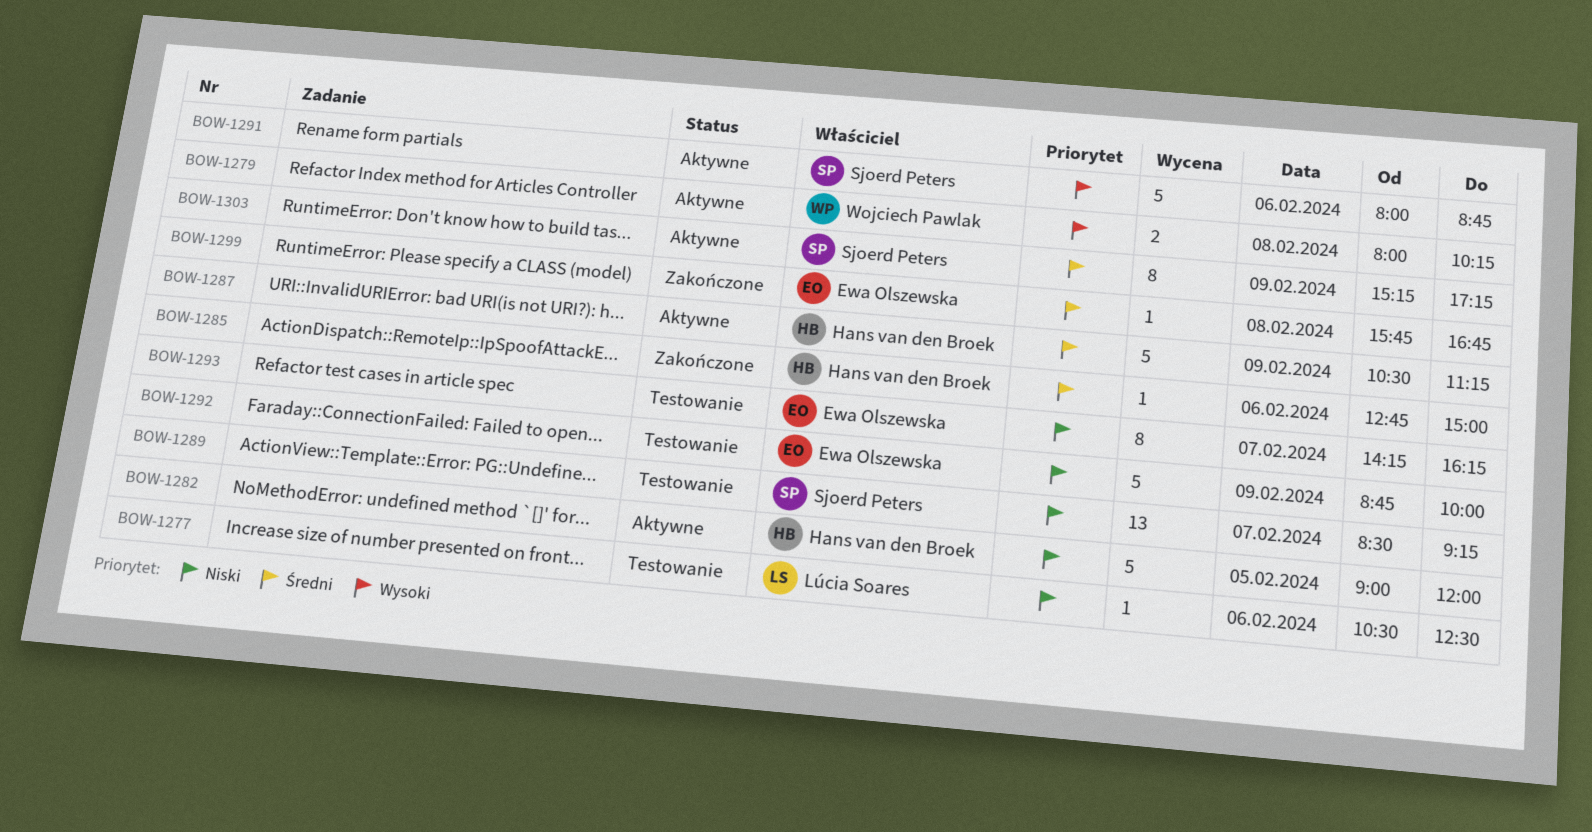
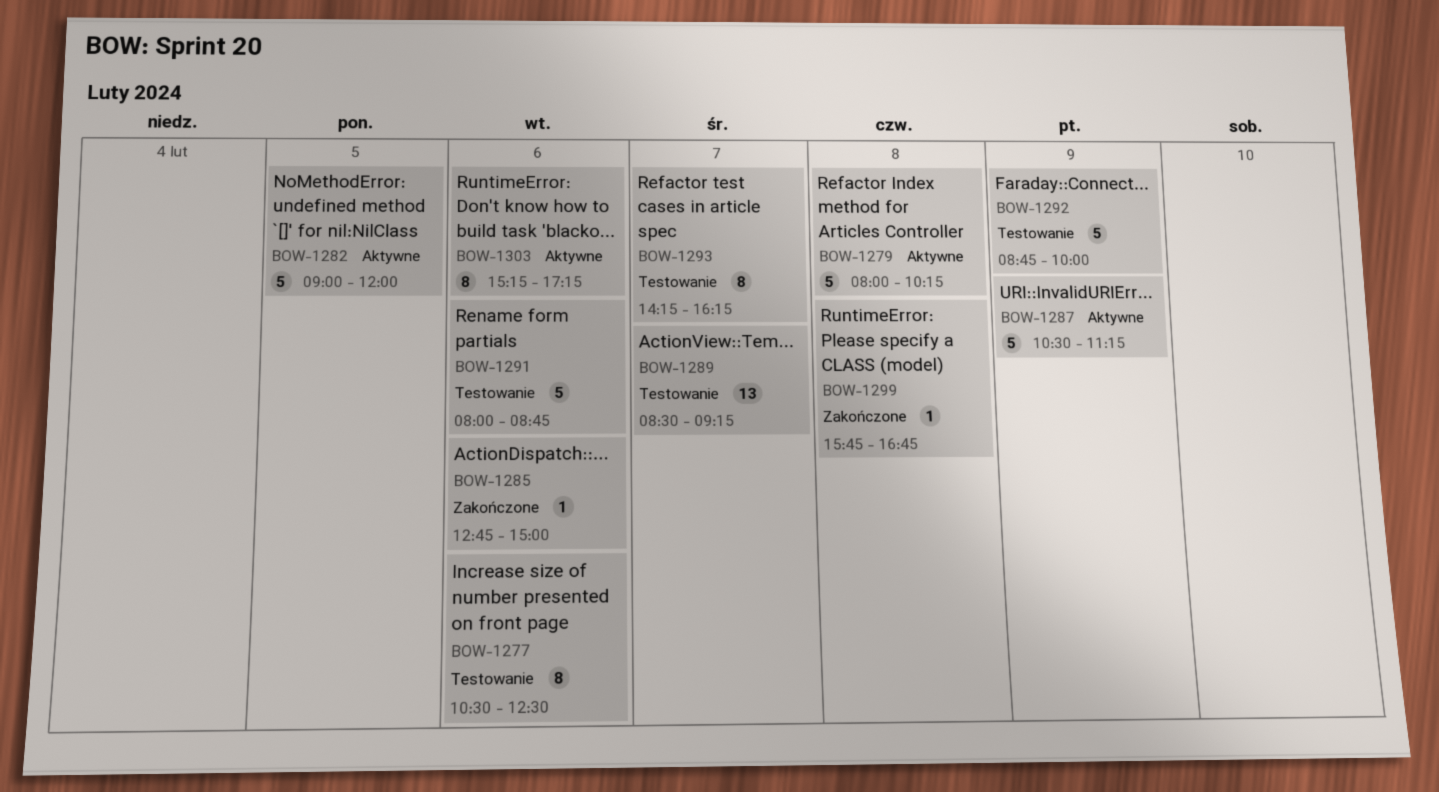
BOW-1277, estimate: 1 -> 8
BOW-1279, estimate: 2 -> 5
BOW-1291, status: Aktywne -> Testowanie
BOW-1303, day: Feb 9 -> Feb 6

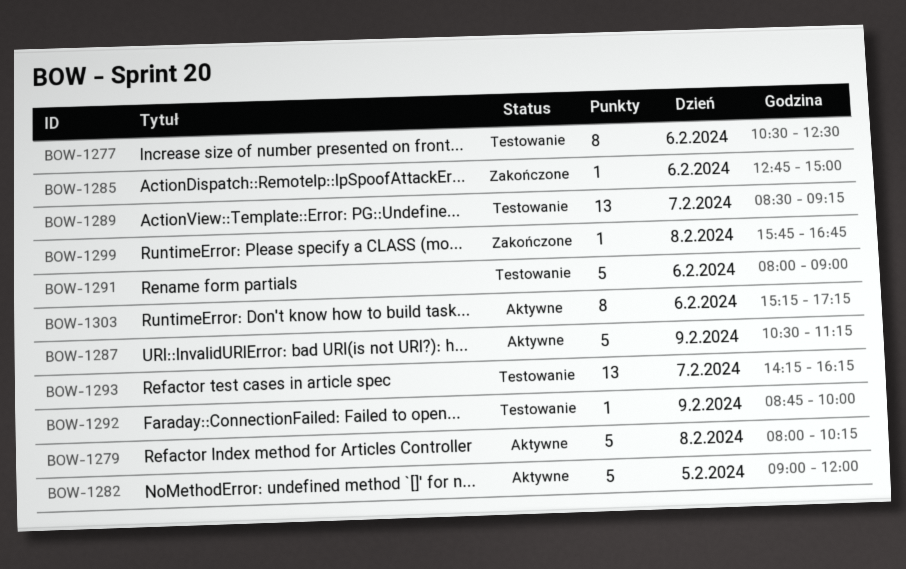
BOW-1291, ends: 08:45 -> 09:00
BOW-1292, estimate: 5 -> 1
BOW-1293, estimate: 8 -> 13

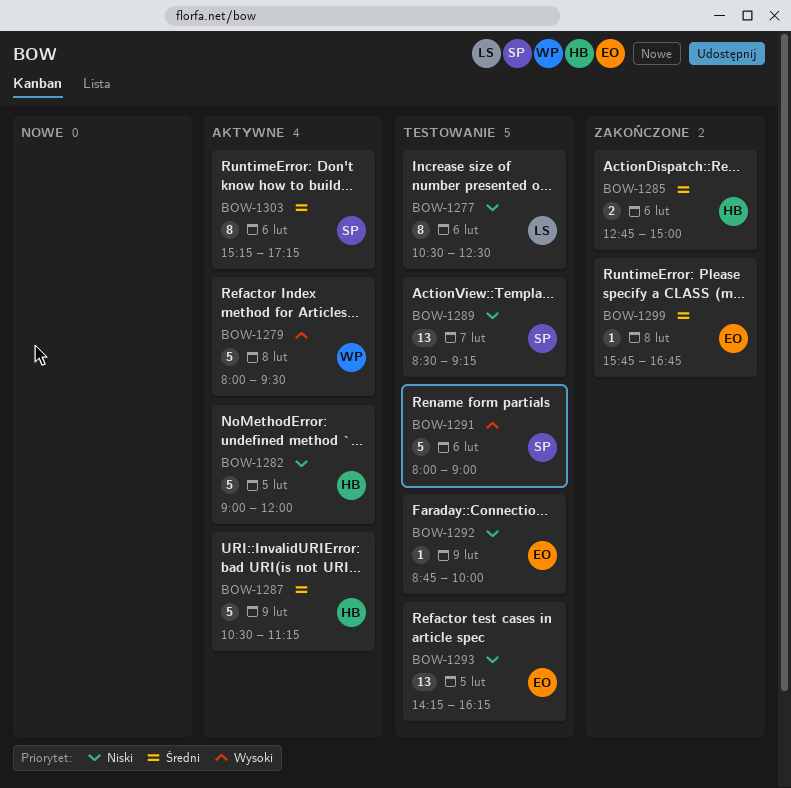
BOW-1279, ends: 10:15 -> 09:30
BOW-1285, estimate: 1 -> 2
BOW-1293, day: Feb 7 -> Feb 5

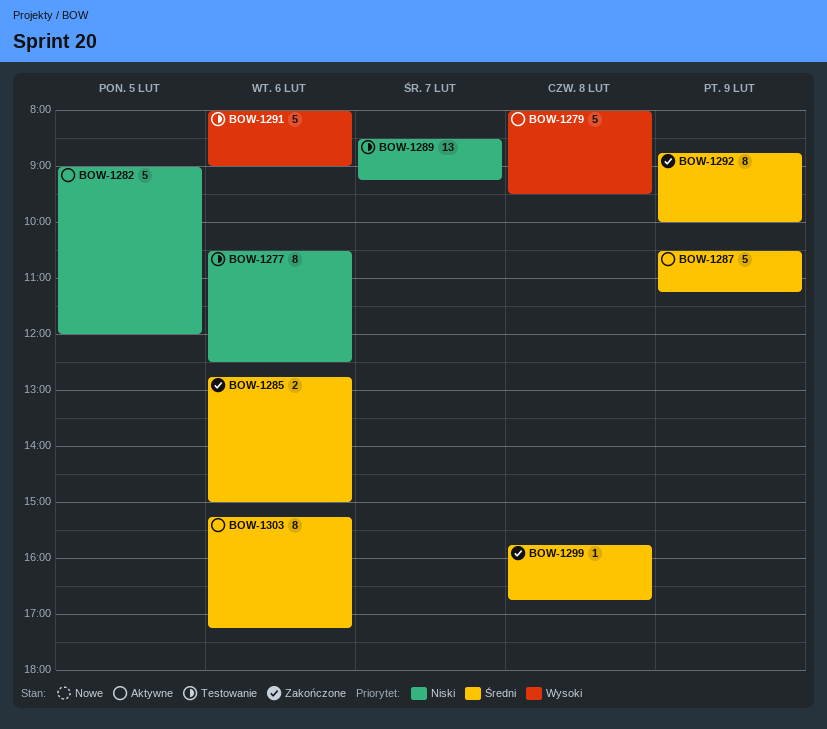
BOW-1292, status: Testowanie -> Zakończone
BOW-1292, priority: Niski -> Średni
BOW-1292, estimate: 1 -> 8
BOW-1293: present -> none

